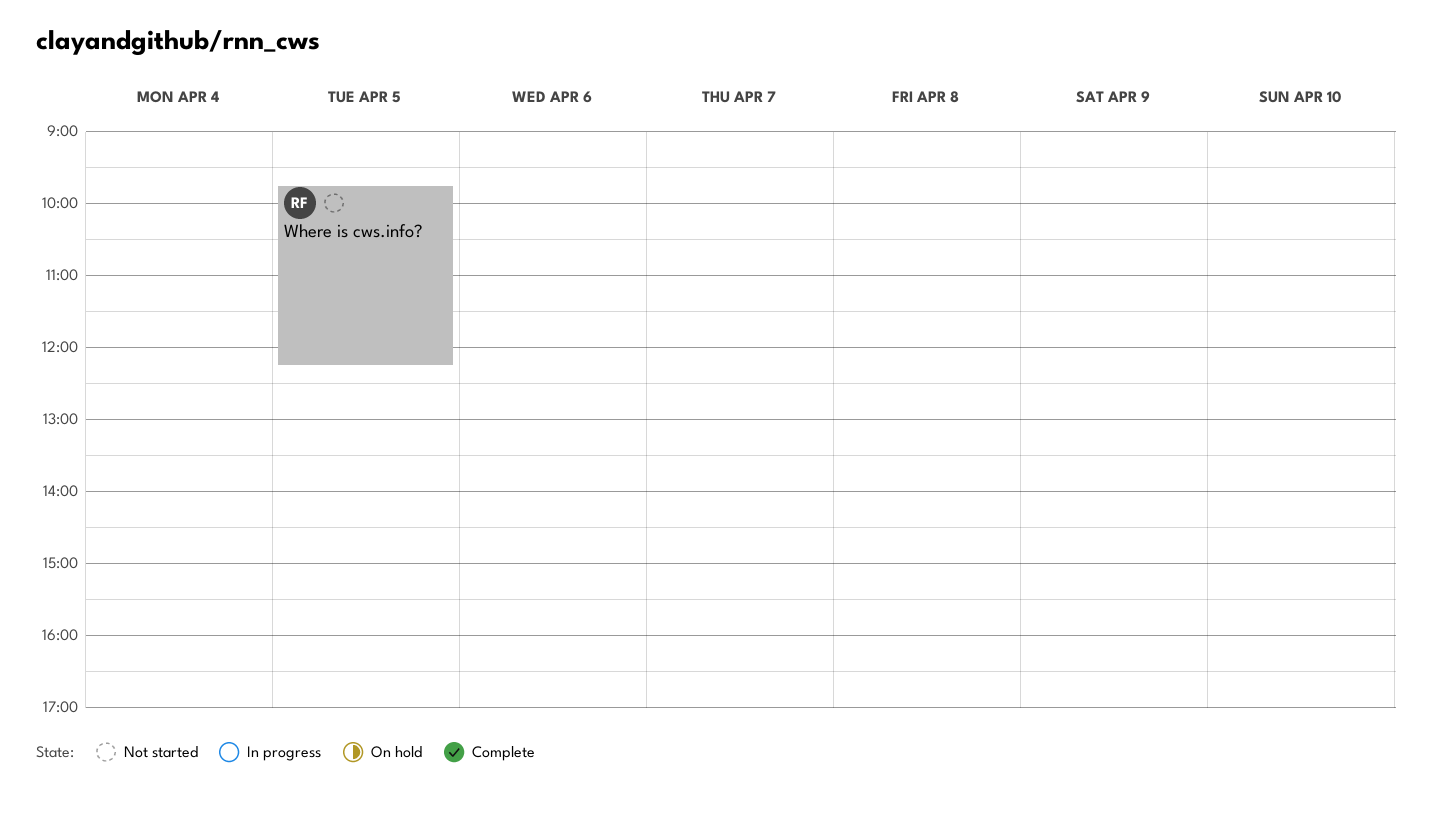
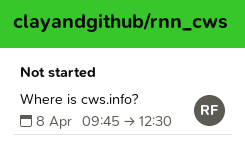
Where is cws.info?, day: Apr 5 -> Apr 8
Where is cws.info?, ends: 12:15 -> 12:30

